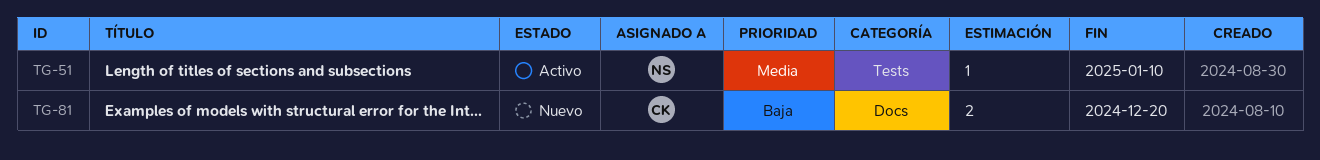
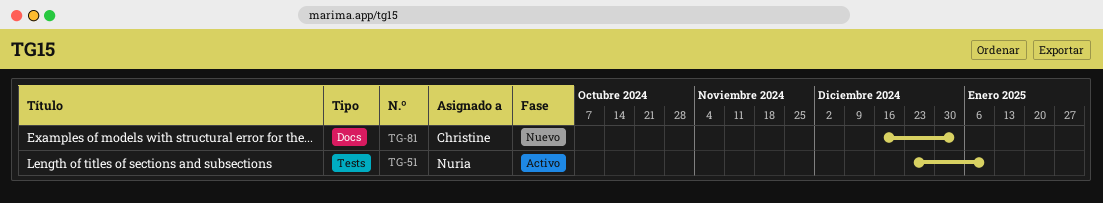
TG-81, due: Dec 20 -> Jan 3

